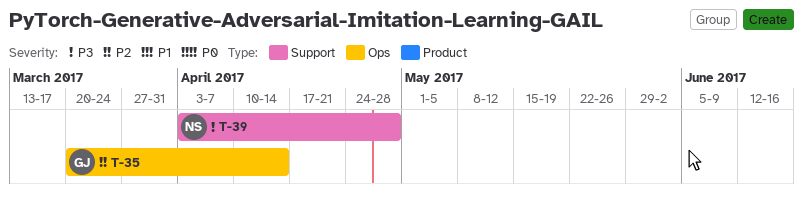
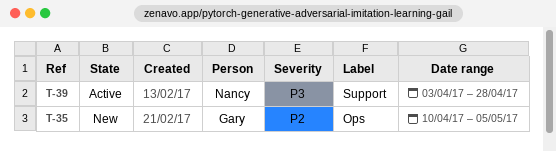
T-35, start: Mar 20 -> Apr 10
T-35, due: Apr 14 -> May 5

